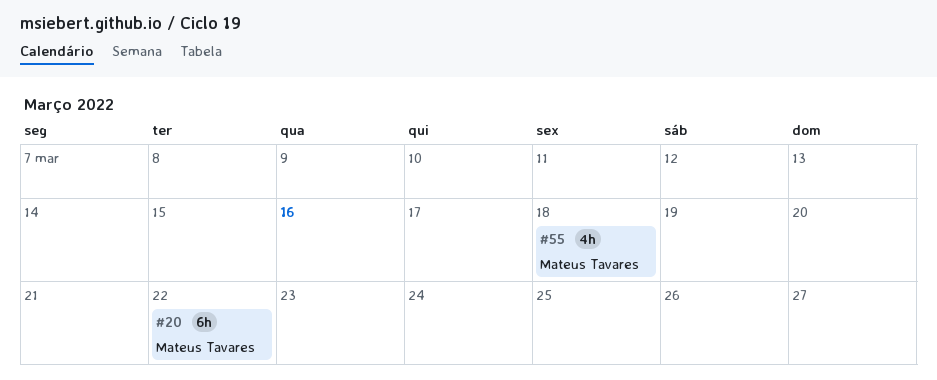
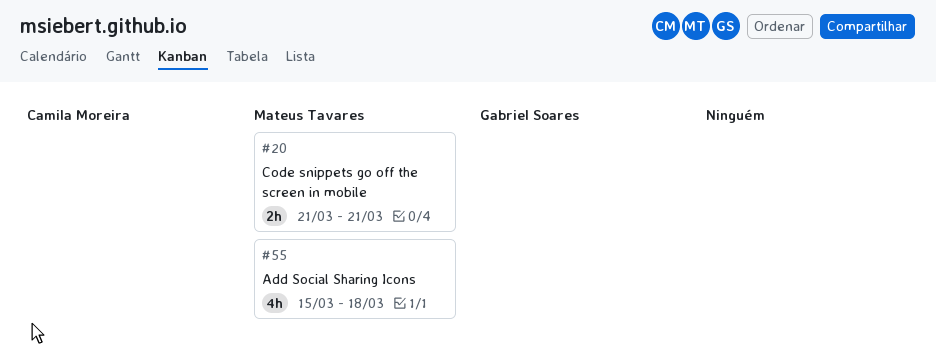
#20, estimate: 6h -> 2h
#20, due: Mar 22 -> Mar 21

